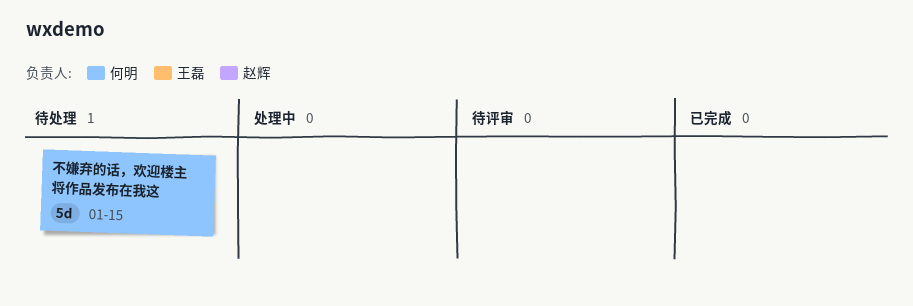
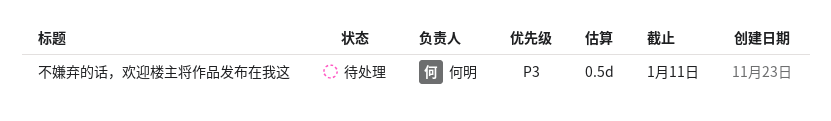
不嫌弃的话，欢迎楼主将作品发布在我这, estimate: 5d -> 0.5d
不嫌弃的话，欢迎楼主将作品发布在我这, due: Jan 15 -> Jan 11

